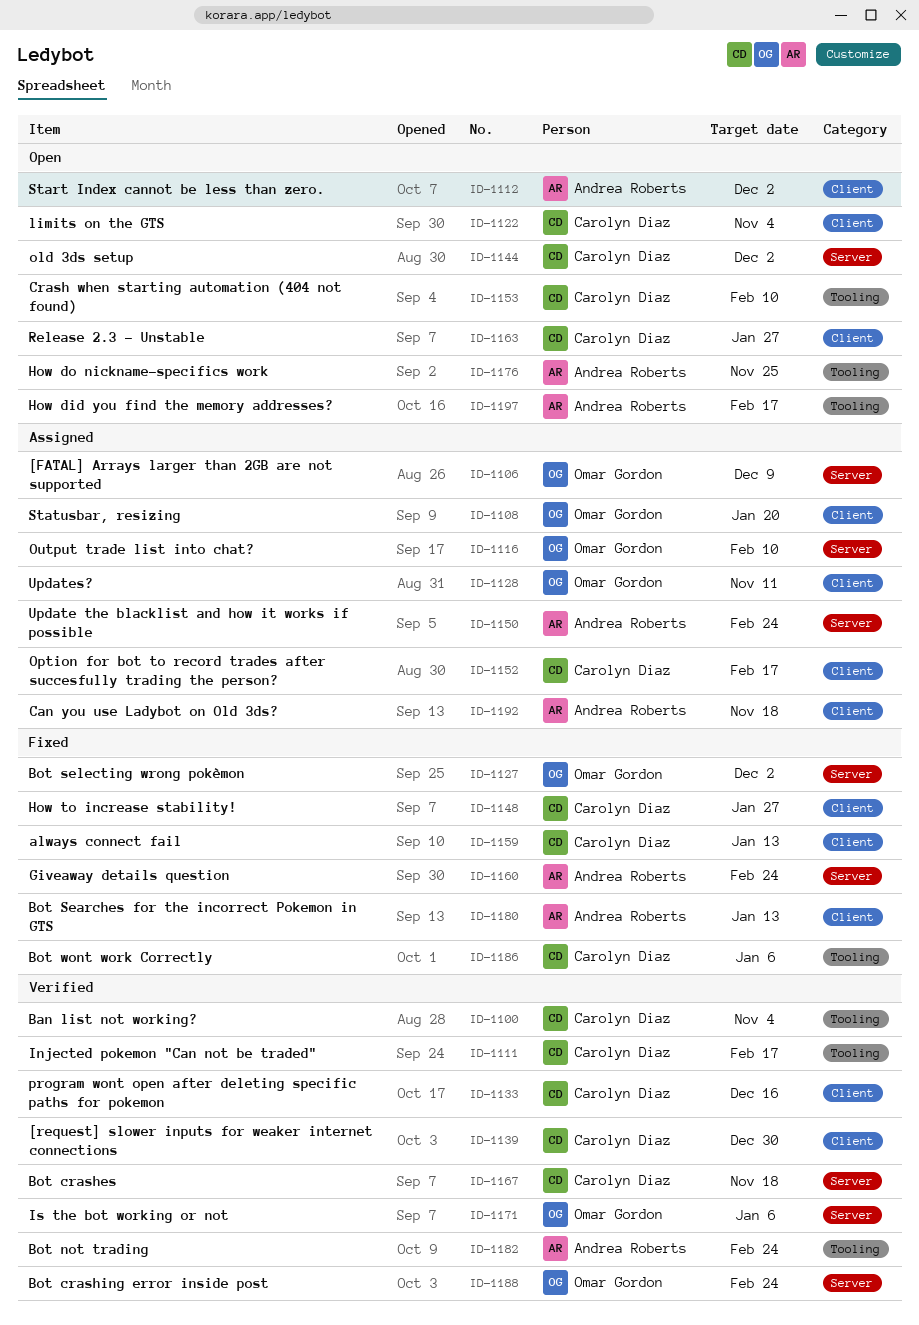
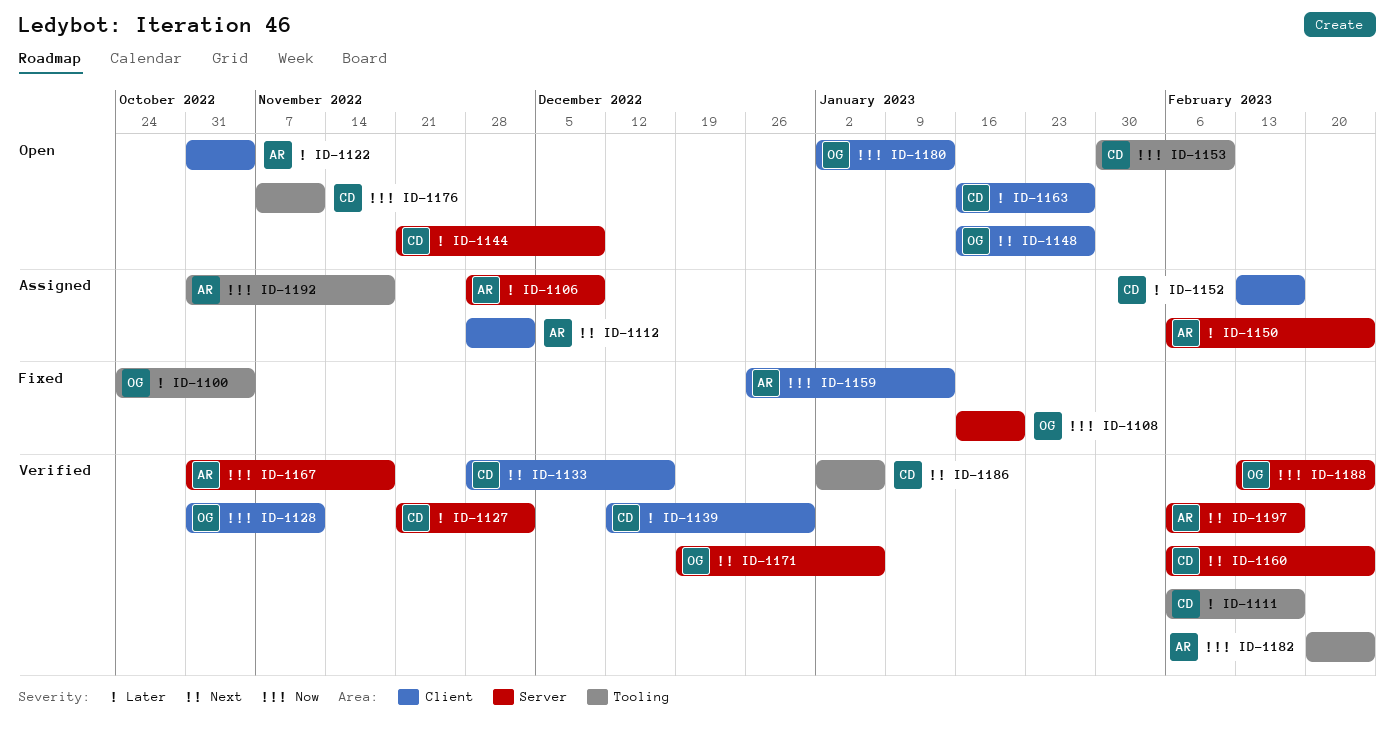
ID-1100, status: Verified -> Fixed
ID-1100, owner: Carolyn Diaz -> Omar Gordon
ID-1106, owner: Omar Gordon -> Andrea Roberts
ID-1108, status: Assigned -> Fixed
ID-1108, label: Client -> Server
ID-1112, status: Open -> Assigned
ID-1116: present -> none
ID-1122, owner: Carolyn Diaz -> Andrea Roberts
ID-1127, status: Fixed -> Verified
ID-1127, owner: Omar Gordon -> Carolyn Diaz
ID-1128, status: Assigned -> Verified
ID-1144, due: Dec 2 -> Dec 9
ID-1148, status: Fixed -> Open
ID-1148, owner: Carolyn Diaz -> Omar Gordon
ID-1159, owner: Carolyn Diaz -> Andrea Roberts
ID-1160, status: Fixed -> Verified
ID-1160, owner: Andrea Roberts -> Carolyn Diaz
ID-1167, owner: Carolyn Diaz -> Andrea Roberts
ID-1176, owner: Andrea Roberts -> Carolyn Diaz
ID-1176, due: Nov 25 -> Nov 11
ID-1180, status: Fixed -> Open
ID-1180, owner: Andrea Roberts -> Omar Gordon
ID-1186, status: Fixed -> Verified
ID-1192, label: Client -> Tooling
ID-1197, status: Open -> Verified
ID-1197, label: Tooling -> Server

